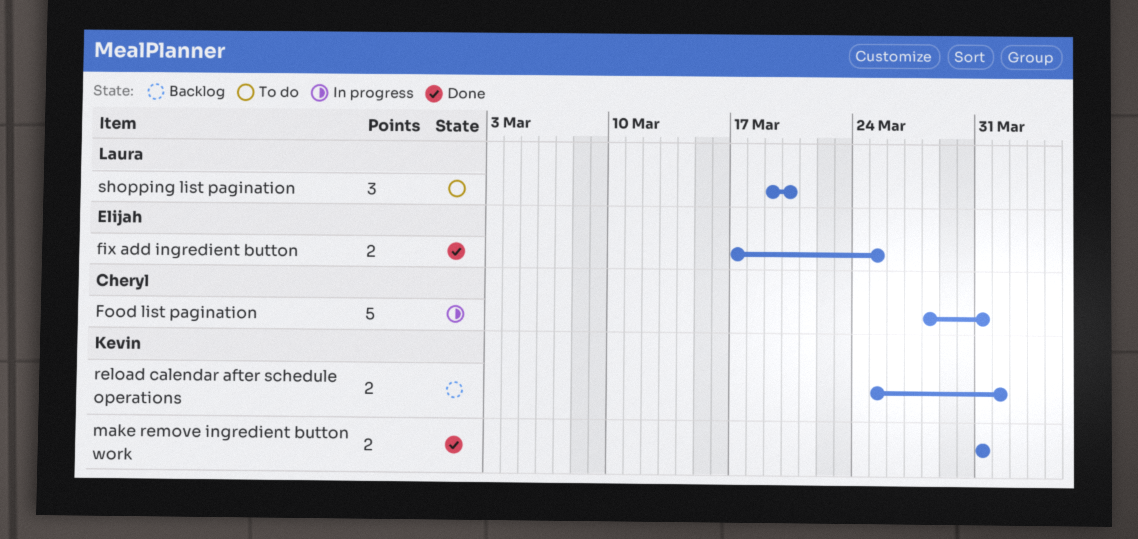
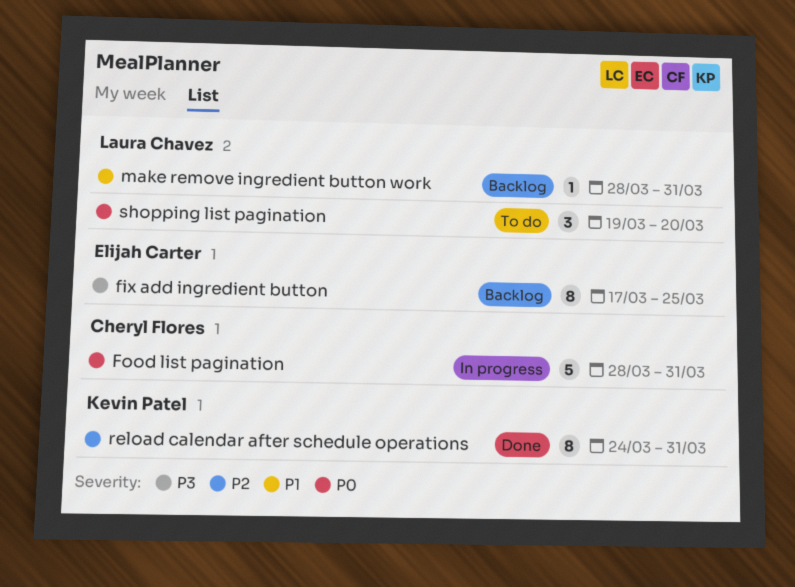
fix add ingredient button, status: Done -> Backlog
fix add ingredient button, estimate: 2 -> 8
make remove ingredient button work, status: Done -> Backlog
make remove ingredient button work, owner: Kevin Patel -> Laura Chavez
make remove ingredient button work, estimate: 2 -> 1
make remove ingredient button work, start: Mar 31 -> Mar 28
reload calendar after schedule operations, status: Backlog -> Done
reload calendar after schedule operations, estimate: 2 -> 8
reload calendar after schedule operations, start: Mar 25 -> Mar 24
reload calendar after schedule operations, due: Apr 1 -> Mar 31

